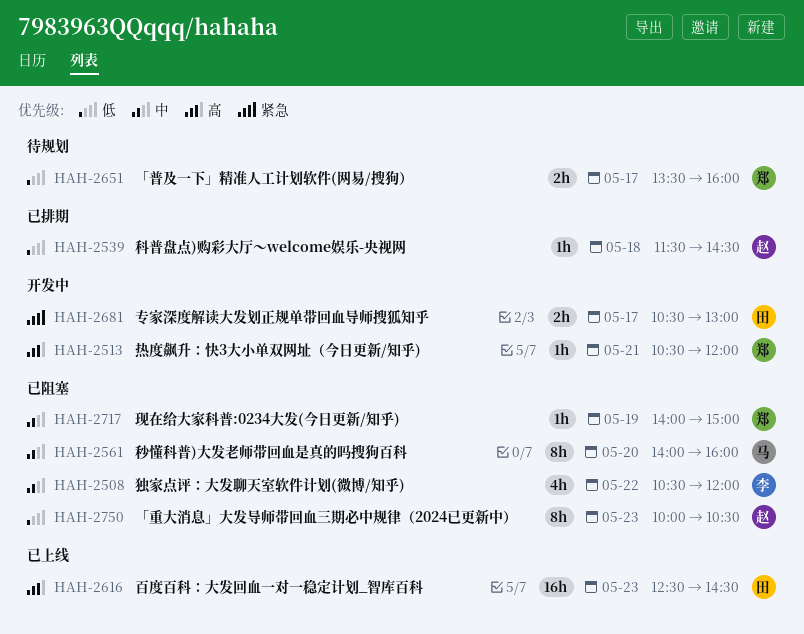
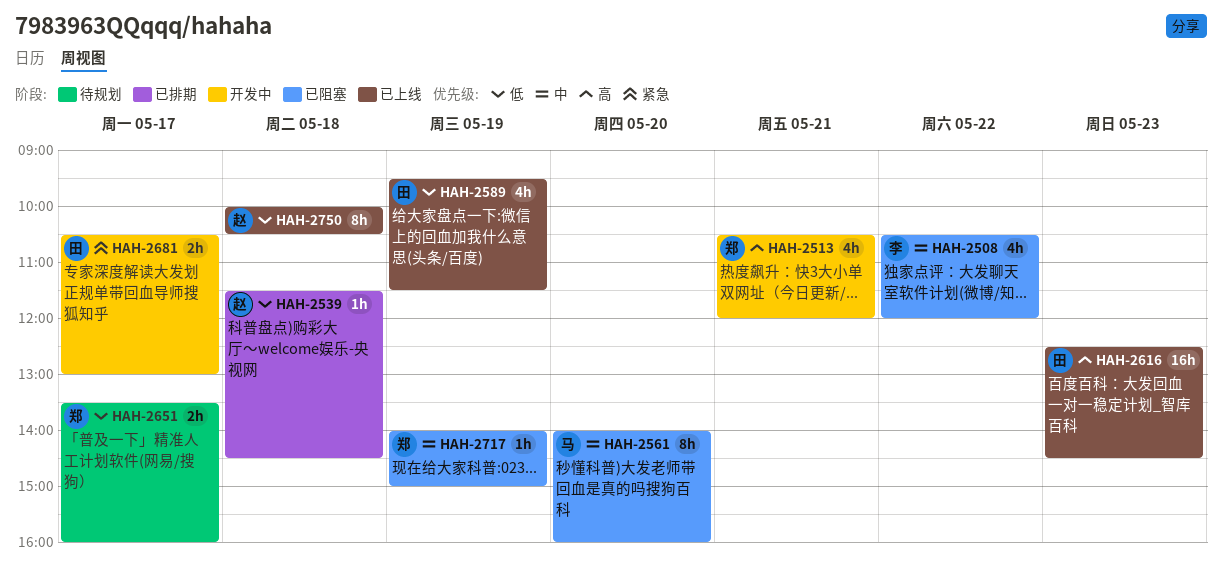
HAH-2513, estimate: 1h -> 4h
HAH-2589: none -> present
HAH-2750, status: 已阻塞 -> 已上线
HAH-2750, day: May 23 -> May 18

